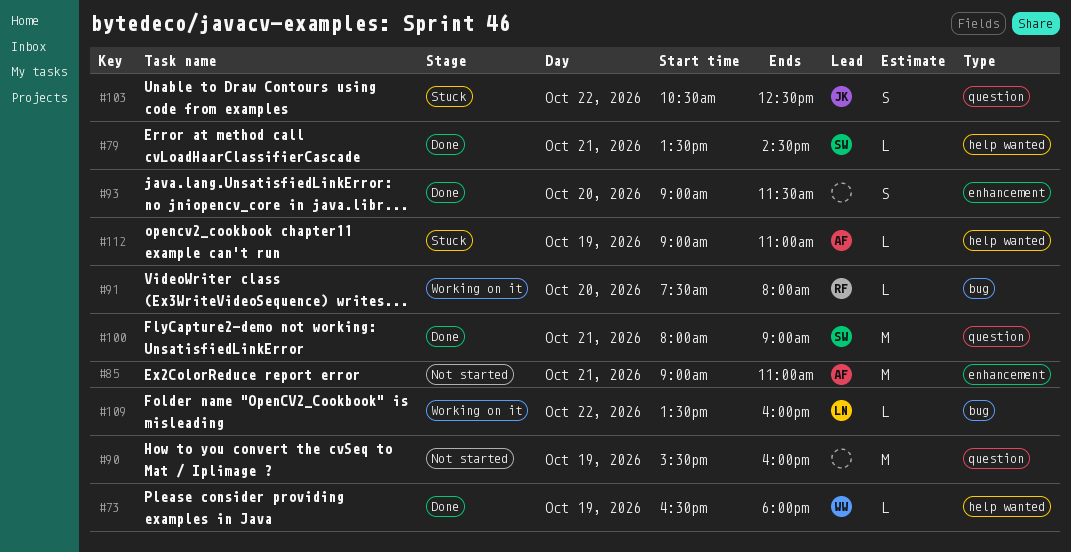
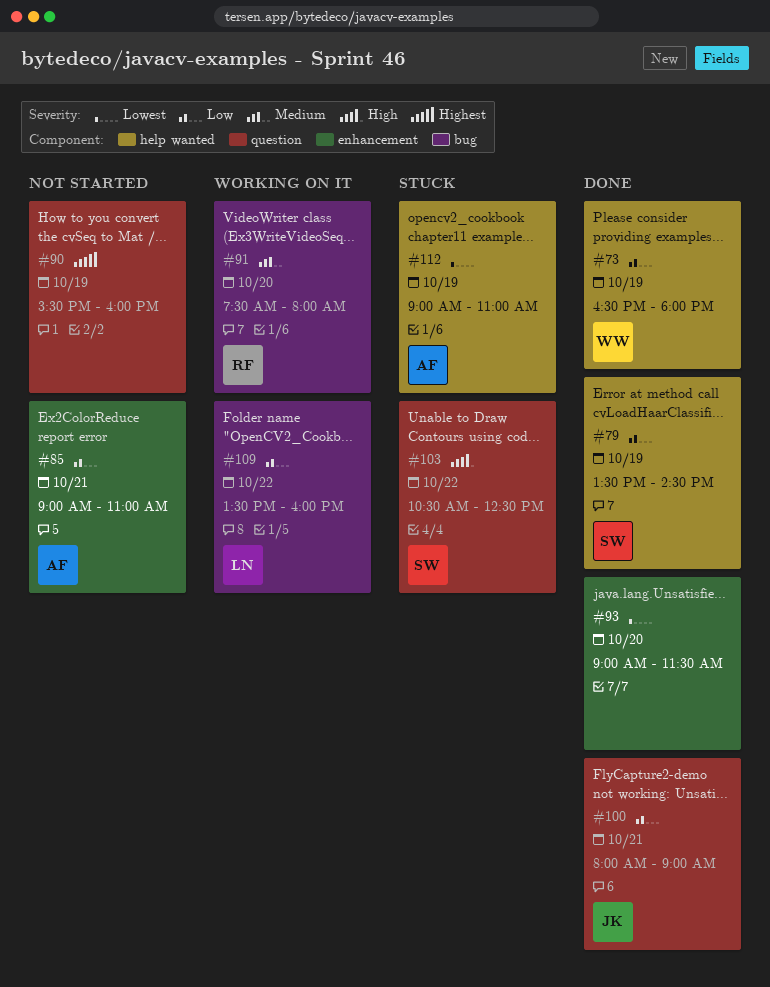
#79, day: Oct 21 -> Oct 19
#100, owner: SW -> JK
#103, owner: JK -> SW

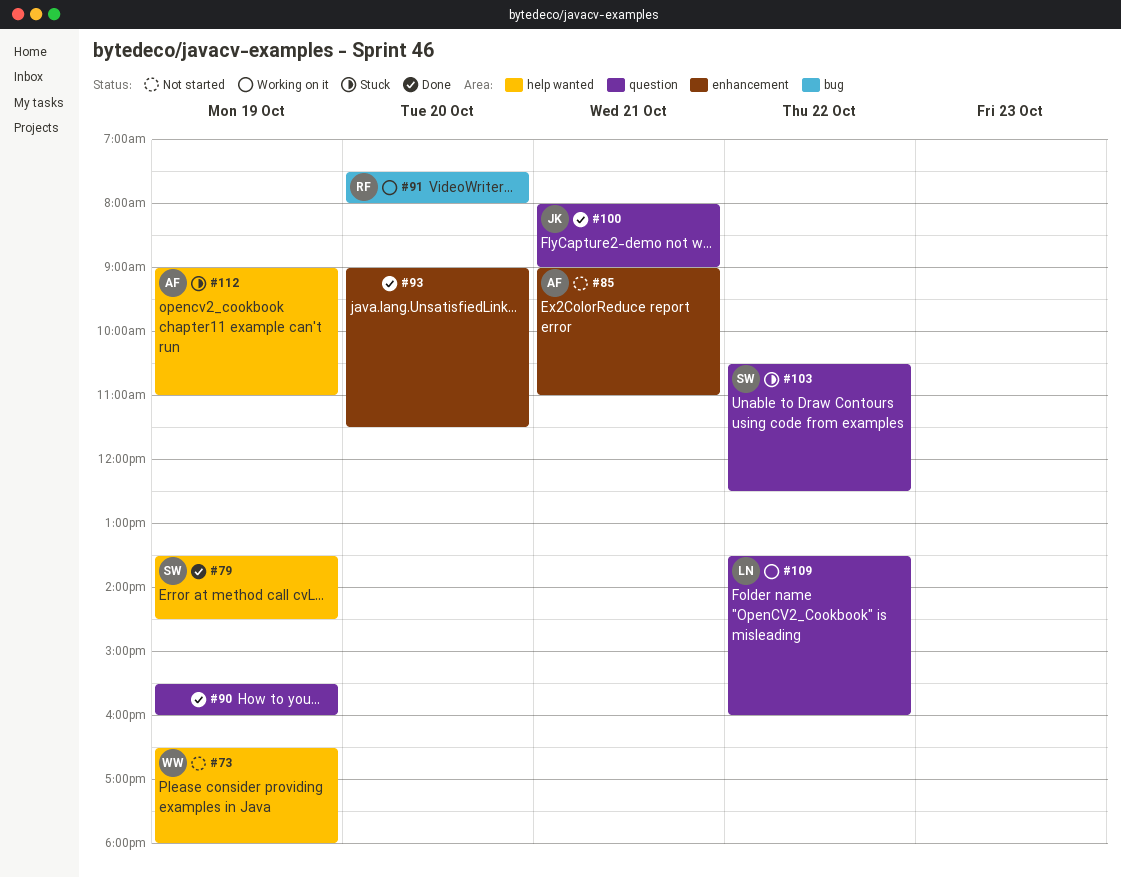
#73, status: Done -> Not started
#90, status: Not started -> Done
#109, label: bug -> question

